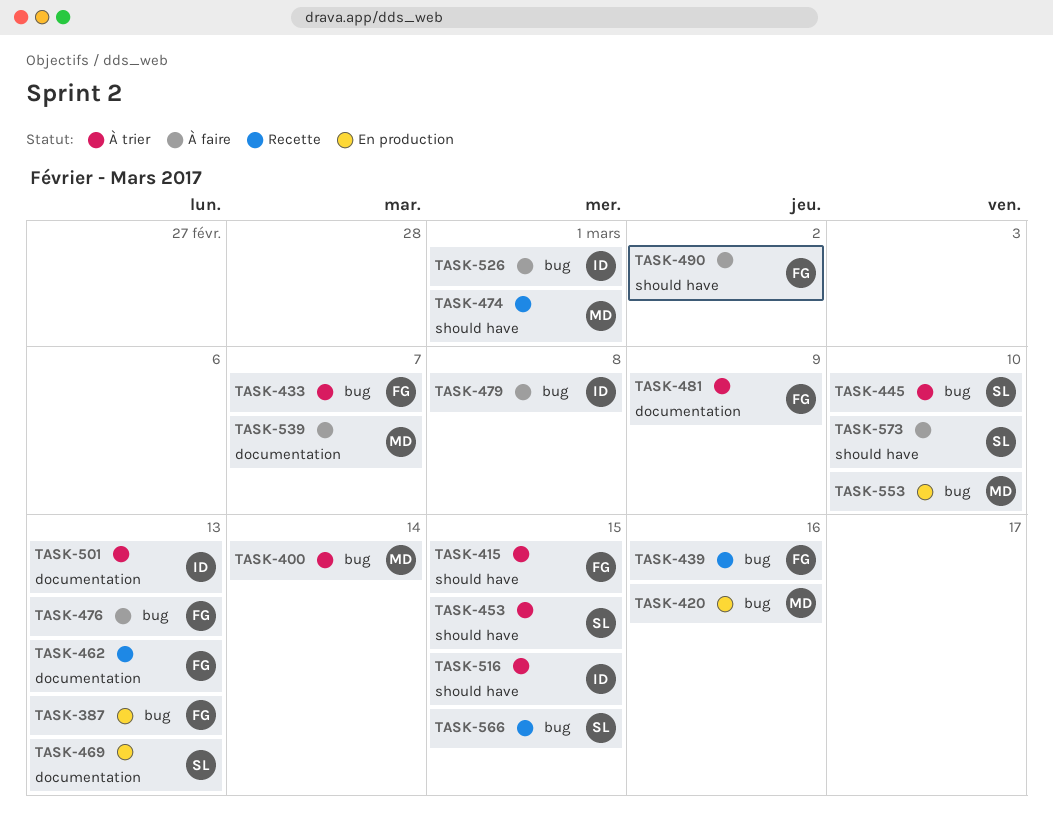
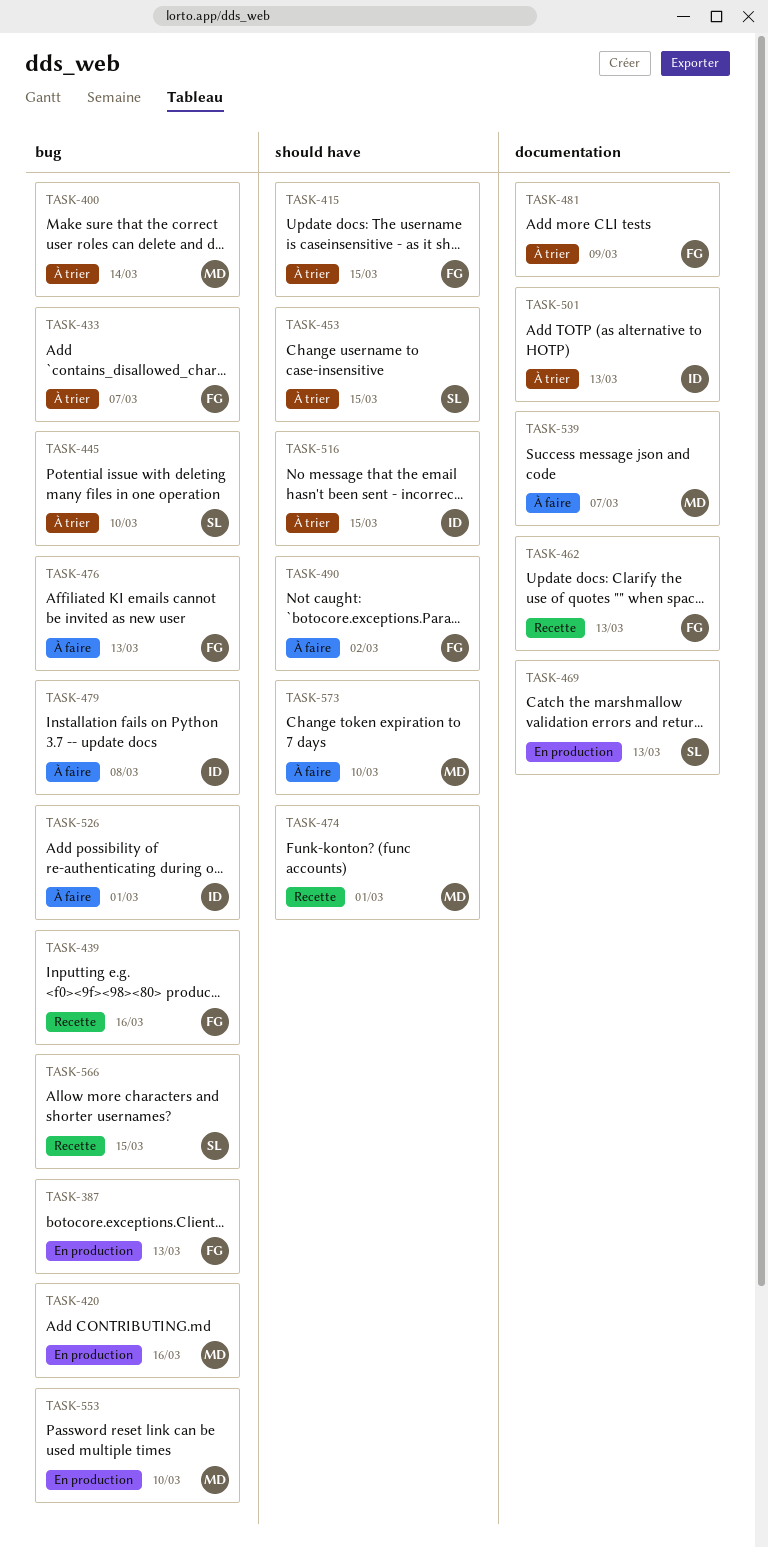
TASK-573, owner: SL -> MD

